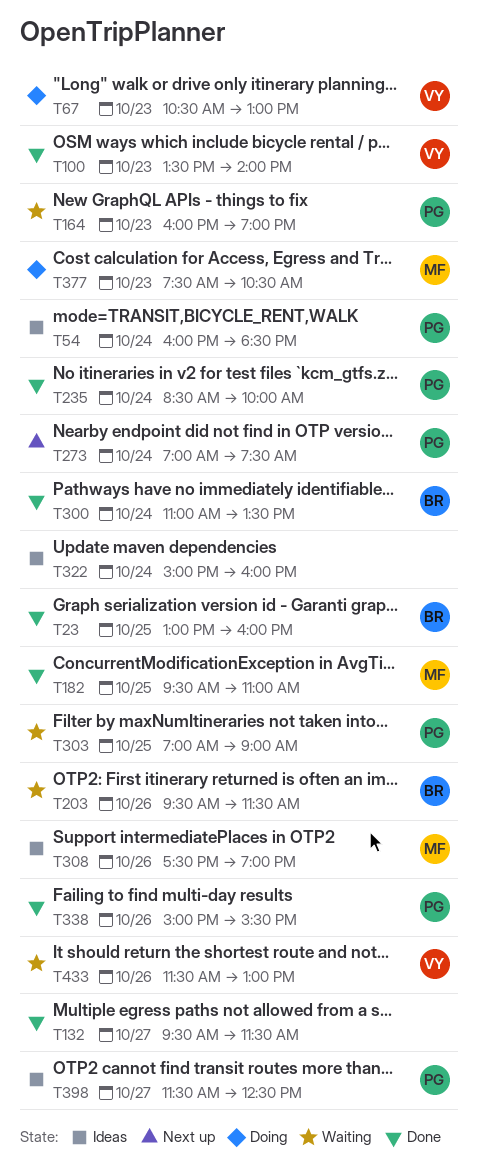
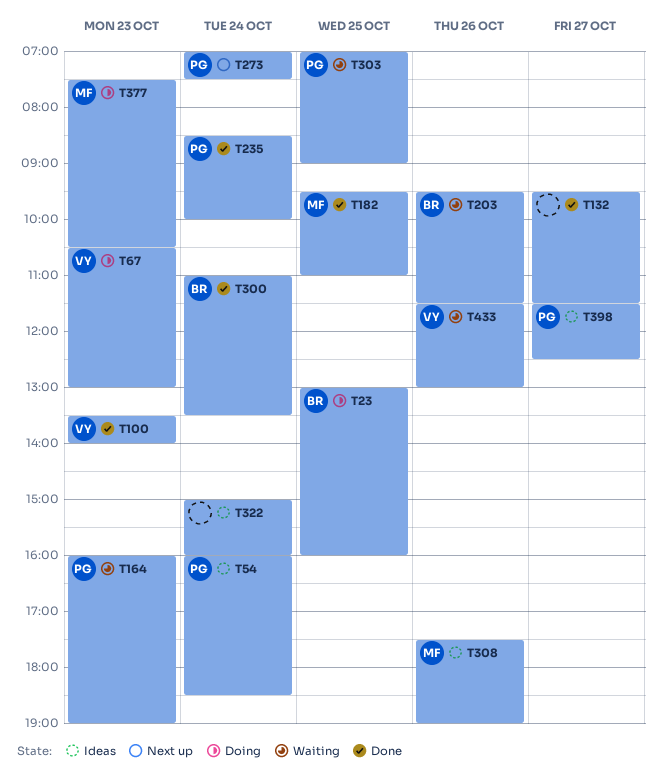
T23, status: Done -> Doing
T338: present -> none

